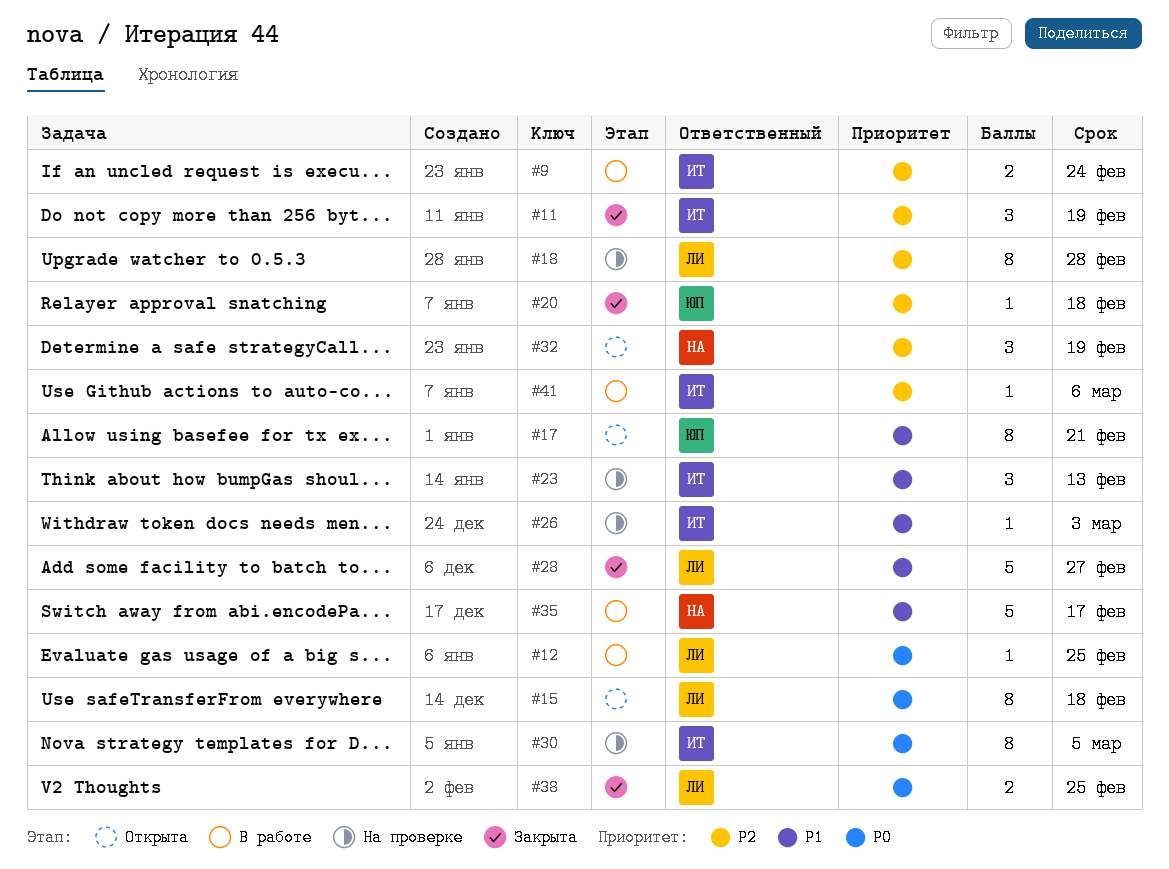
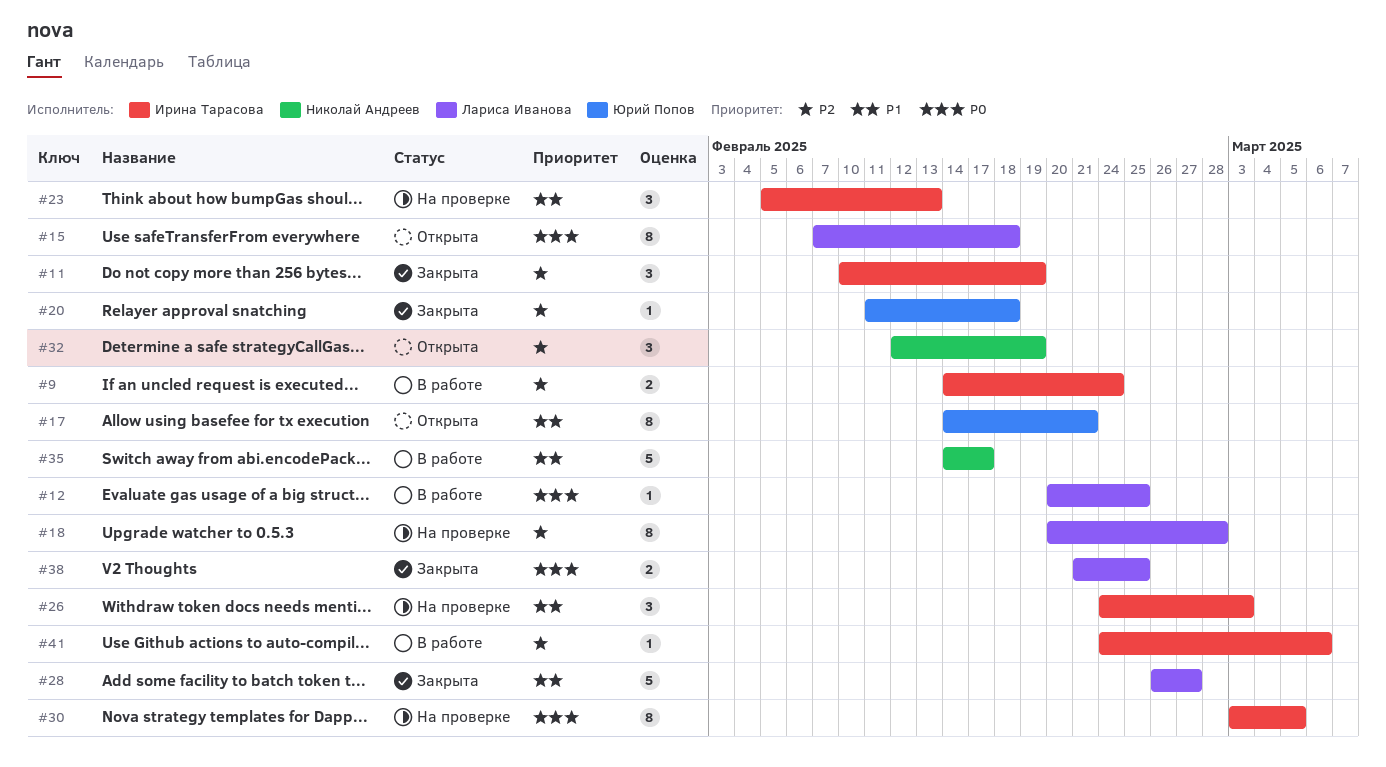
#26, estimate: 1 -> 3

